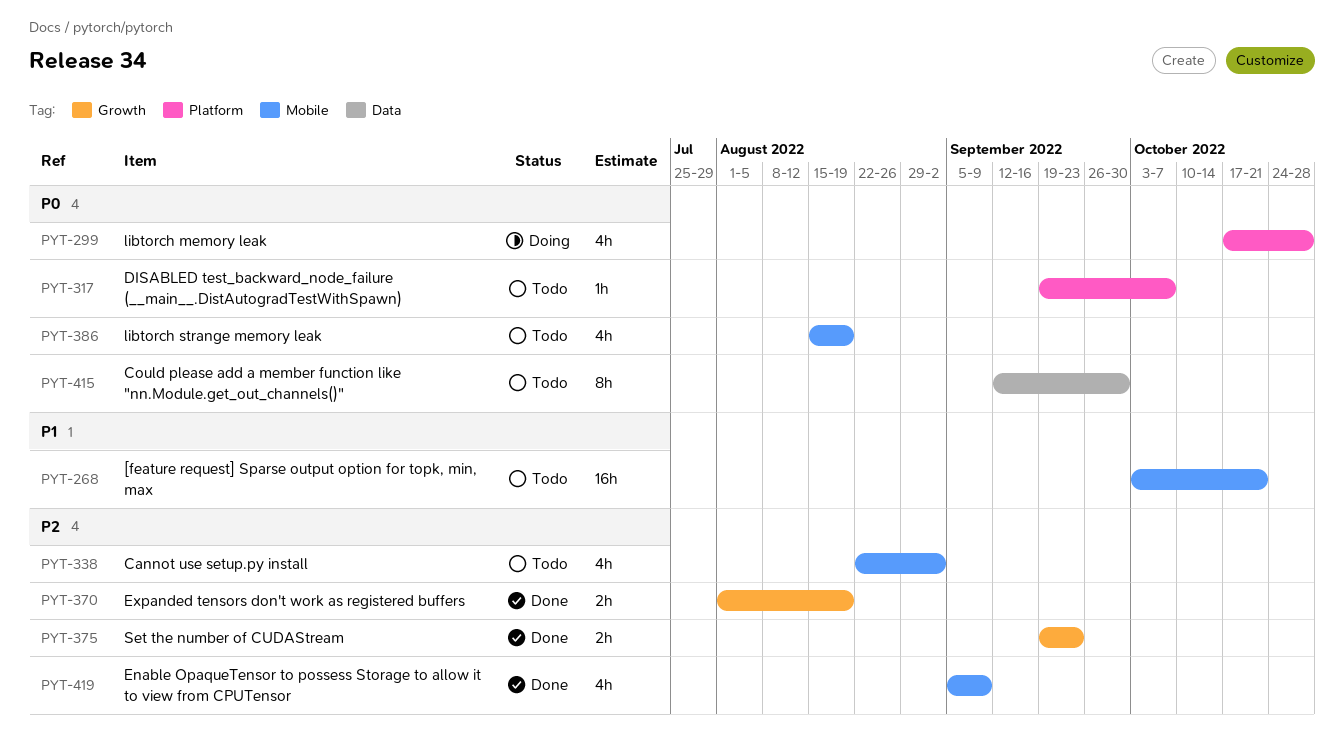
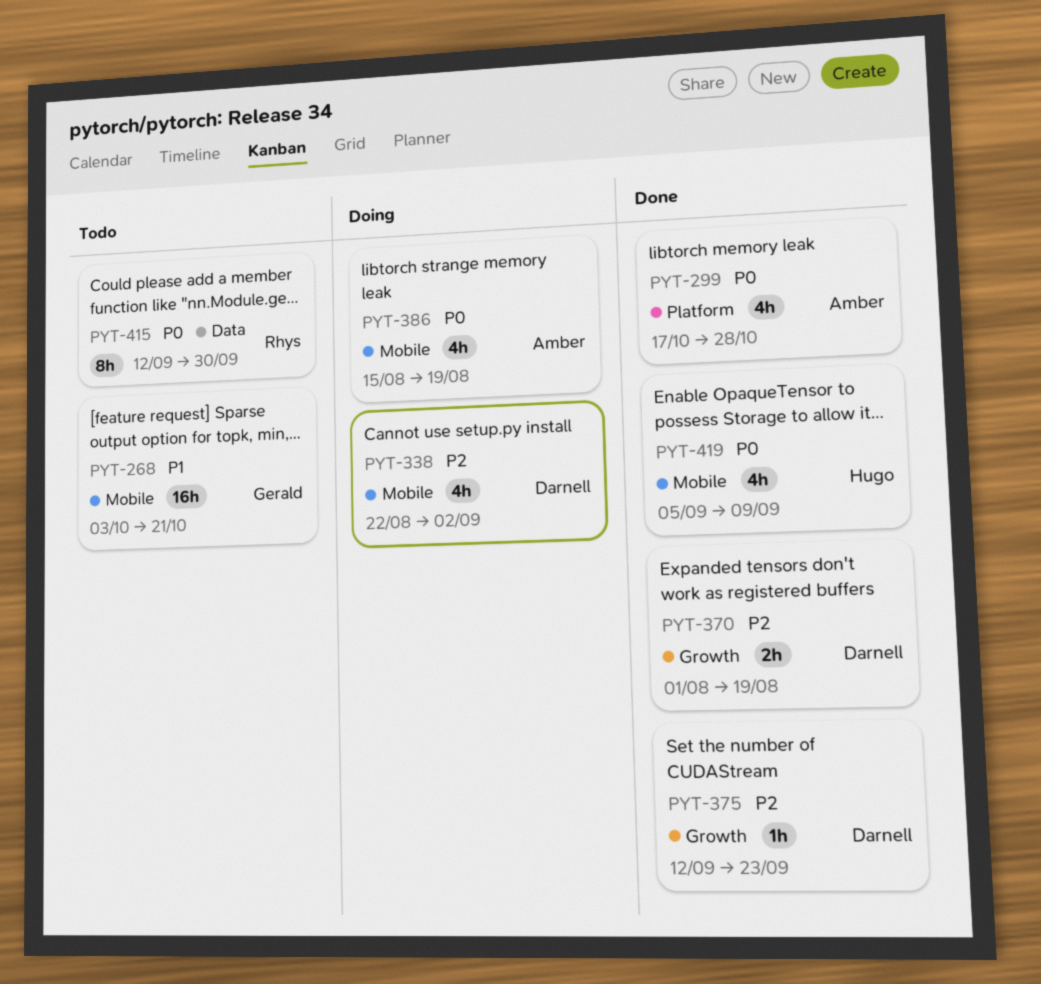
PYT-299, status: Doing -> Done
PYT-317: present -> none
PYT-338, status: Todo -> Doing
PYT-375, estimate: 2h -> 1h
PYT-375, start: Sep 19 -> Sep 12
PYT-386, status: Todo -> Doing
PYT-419, priority: P2 -> P0

